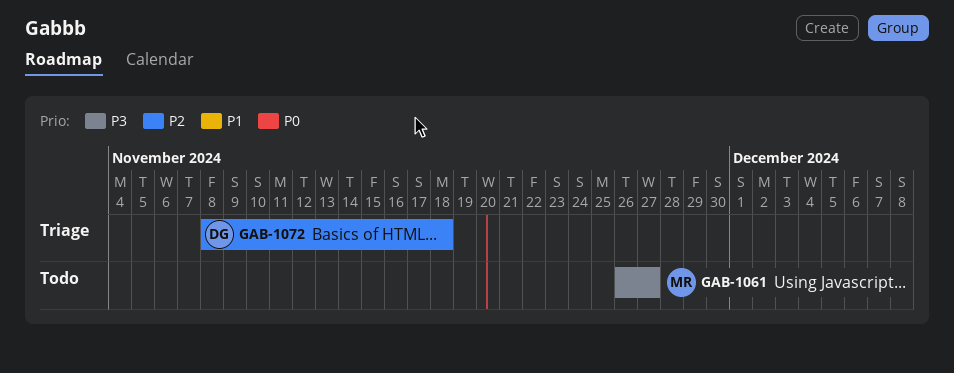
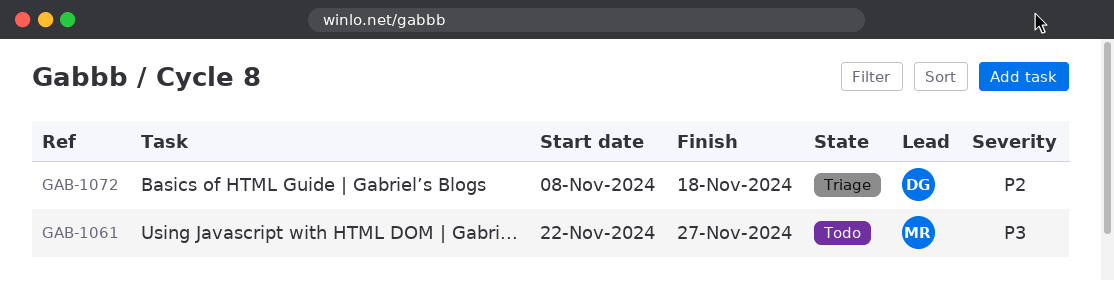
GAB-1061, start: Nov 26 -> Nov 22

